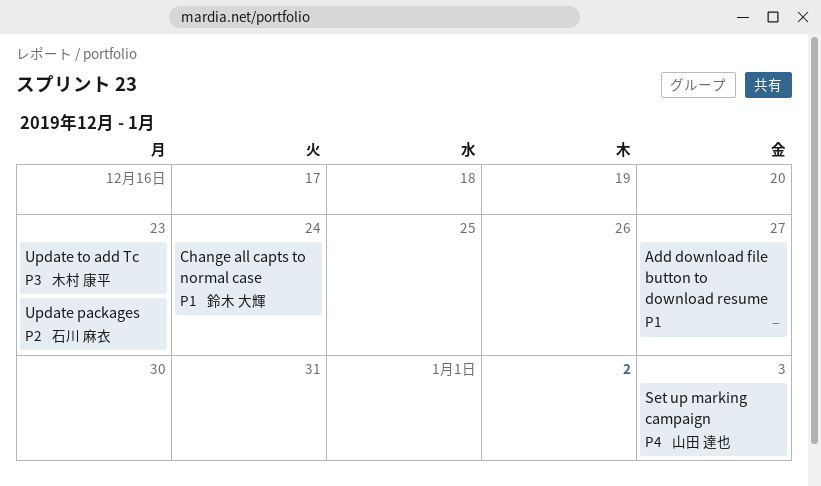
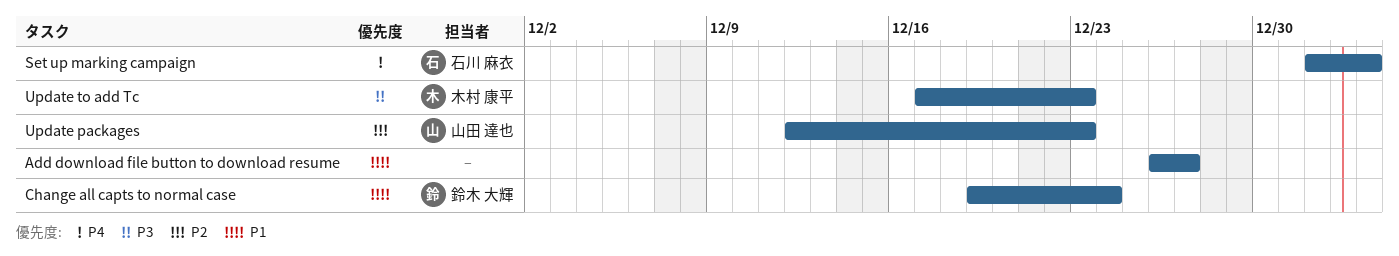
Set up marking campaign, owner: 山田 達也 -> 石川 麻衣
Update packages, owner: 石川 麻衣 -> 山田 達也

